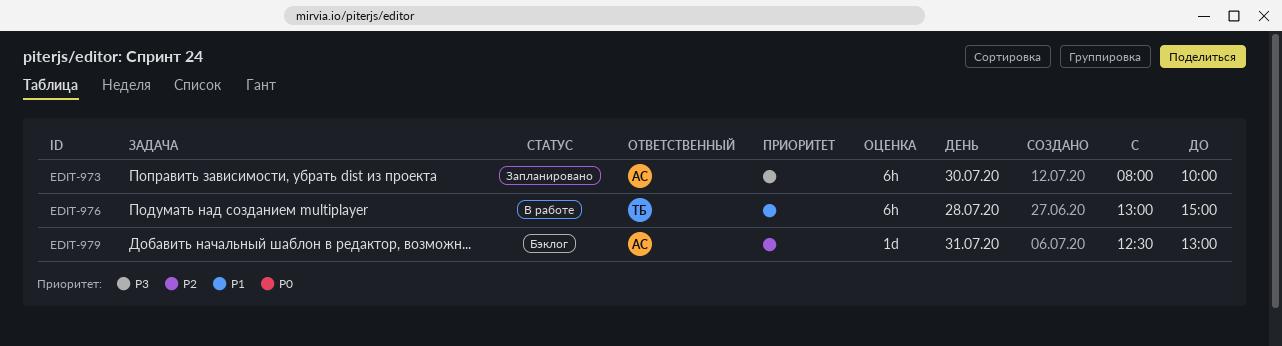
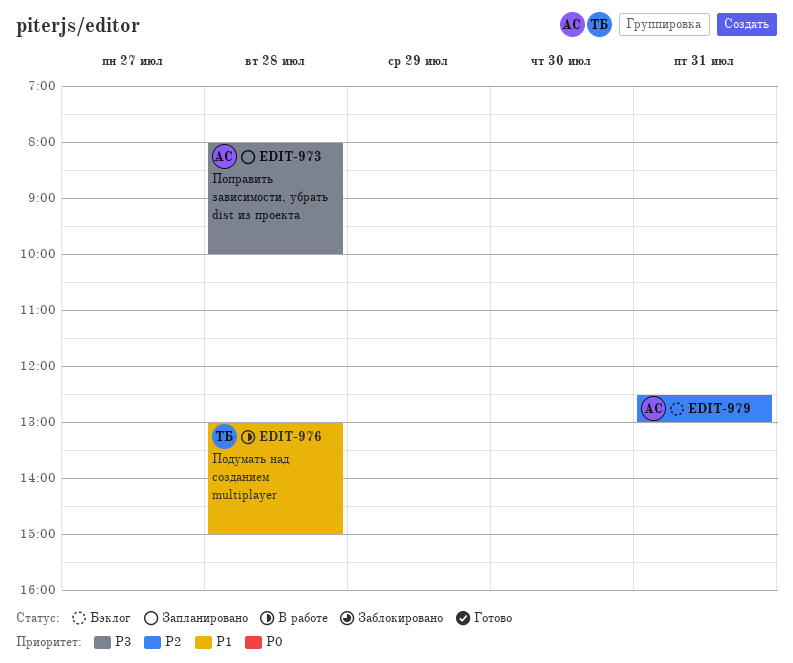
EDIT-973, day: Jul 30 -> Jul 28

